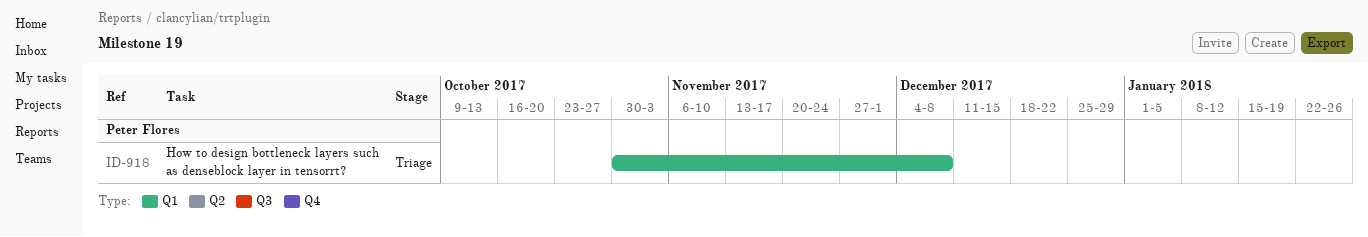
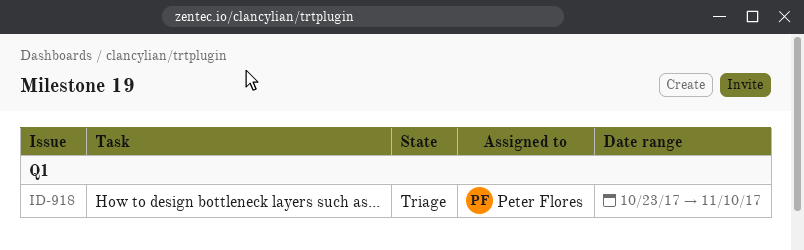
ID-918, start: Oct 30 -> Oct 23
ID-918, due: Dec 8 -> Nov 10

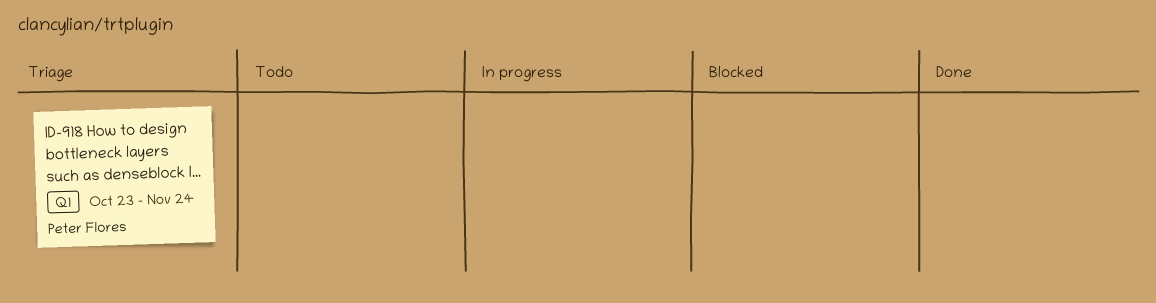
ID-918, due: Nov 10 -> Nov 24

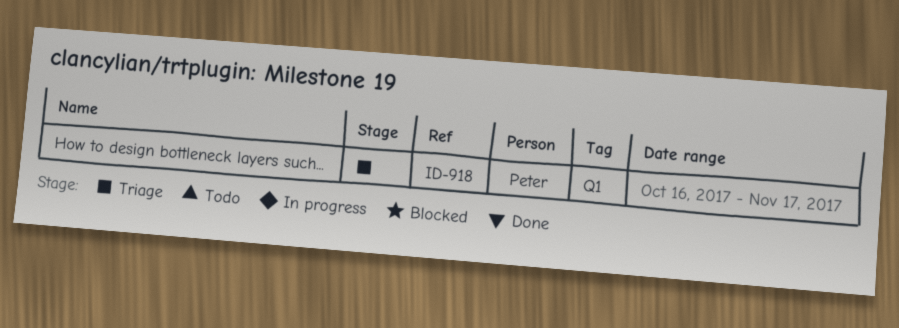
ID-918, start: Oct 23 -> Oct 16
ID-918, due: Nov 24 -> Nov 17

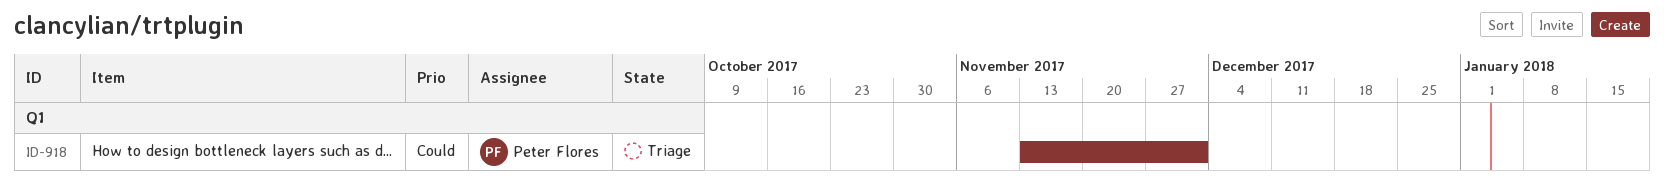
ID-918, start: Oct 16 -> Nov 13
ID-918, due: Nov 17 -> Dec 1

